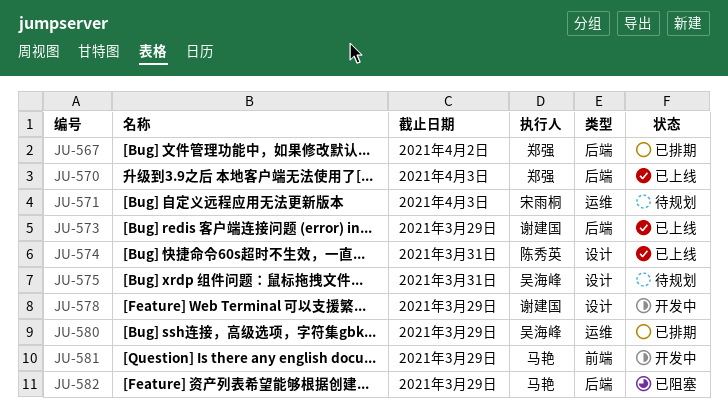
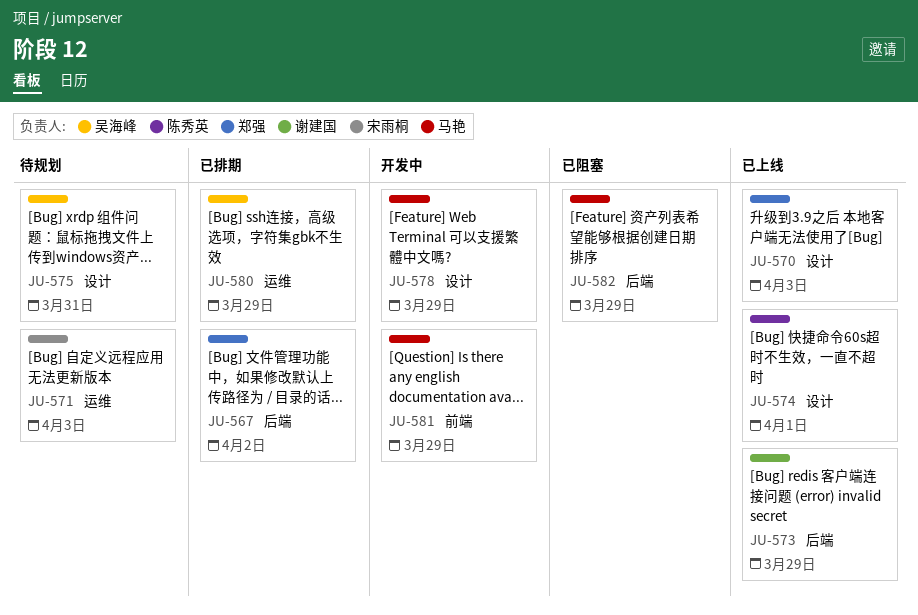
JU-570, label: 后端 -> 设计
JU-574, due: Mar 31 -> Apr 1
JU-578, owner: 谢建国 -> 马艳

